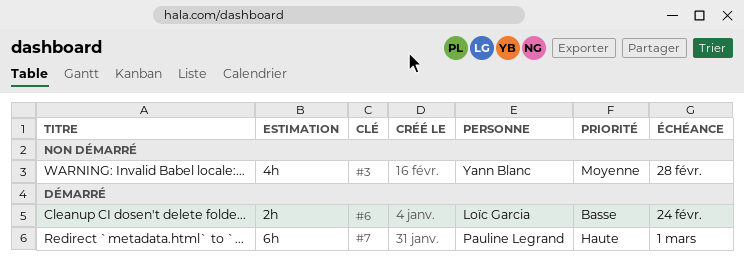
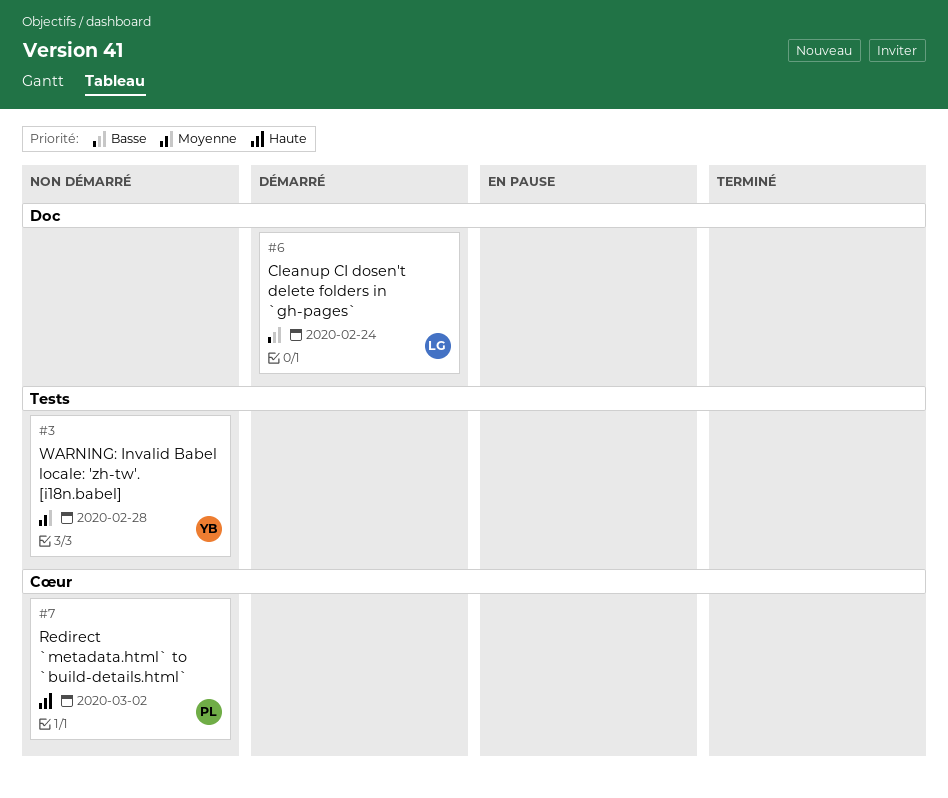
#7, status: Démarré -> Non démarré
#7, due: Mar 1 -> Mar 2

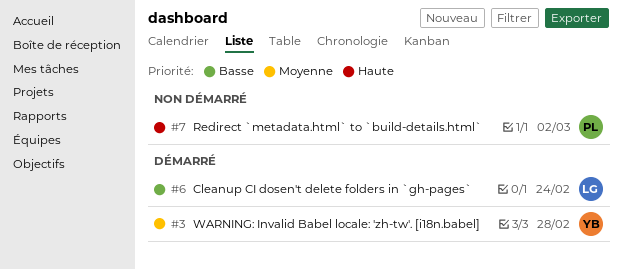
#3, status: Non démarré -> Démarré

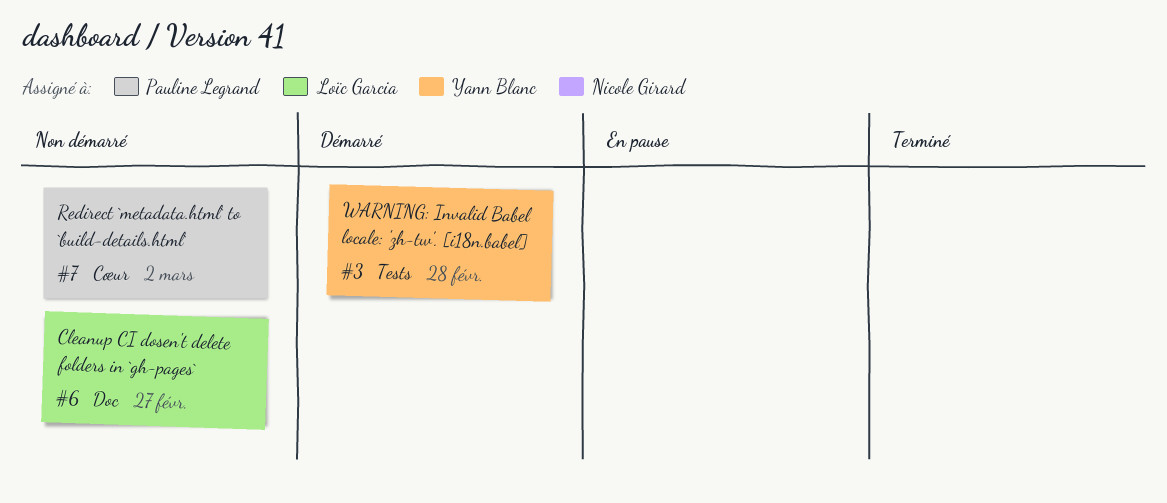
#6, status: Démarré -> Non démarré
#6, due: Feb 24 -> Feb 27

